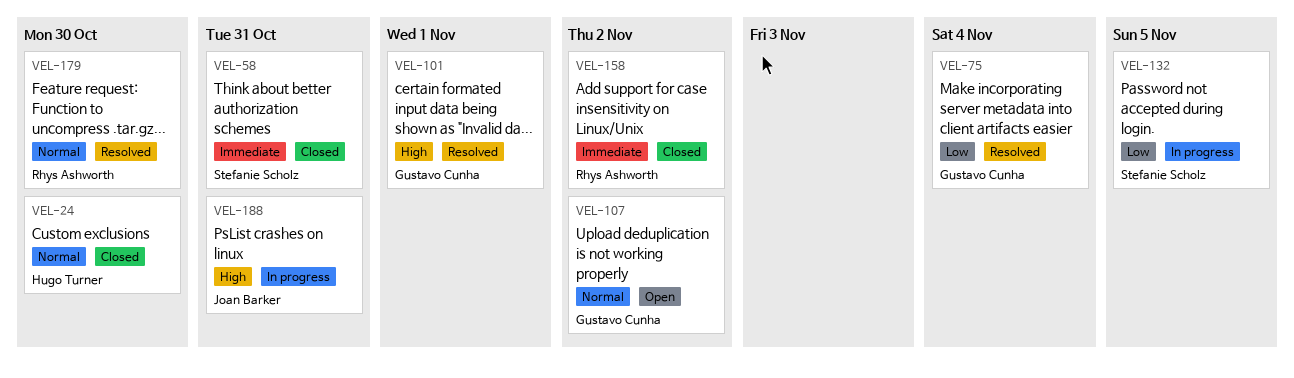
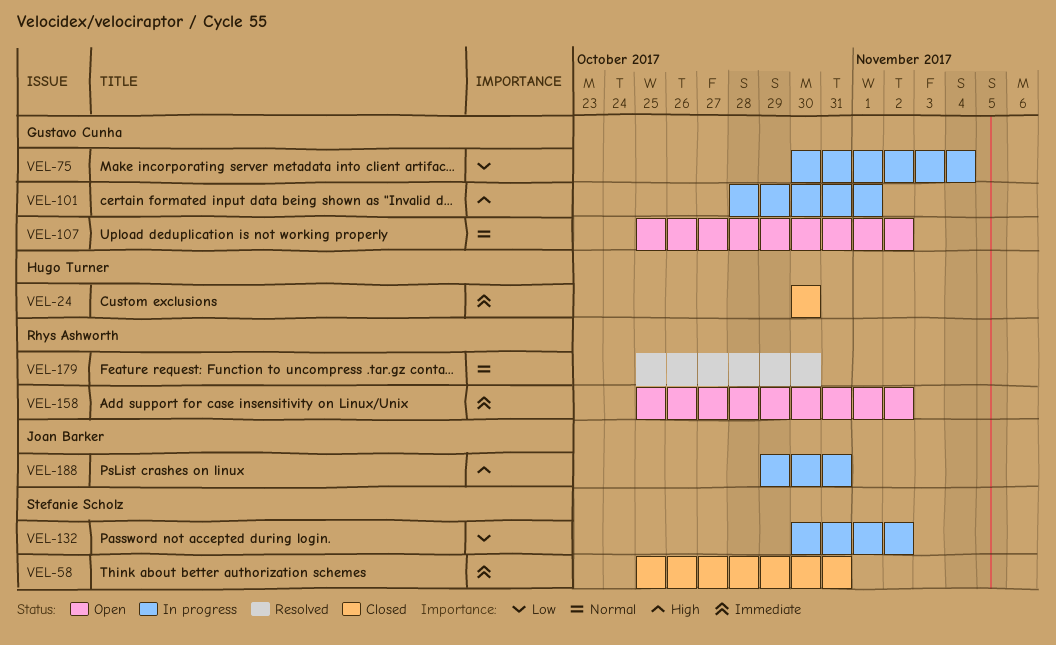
VEL-24, priority: Normal -> Immediate
VEL-75, status: Resolved -> In progress
VEL-101, status: Resolved -> In progress
VEL-132, due: Nov 5 -> Nov 2
VEL-158, status: Closed -> Open

